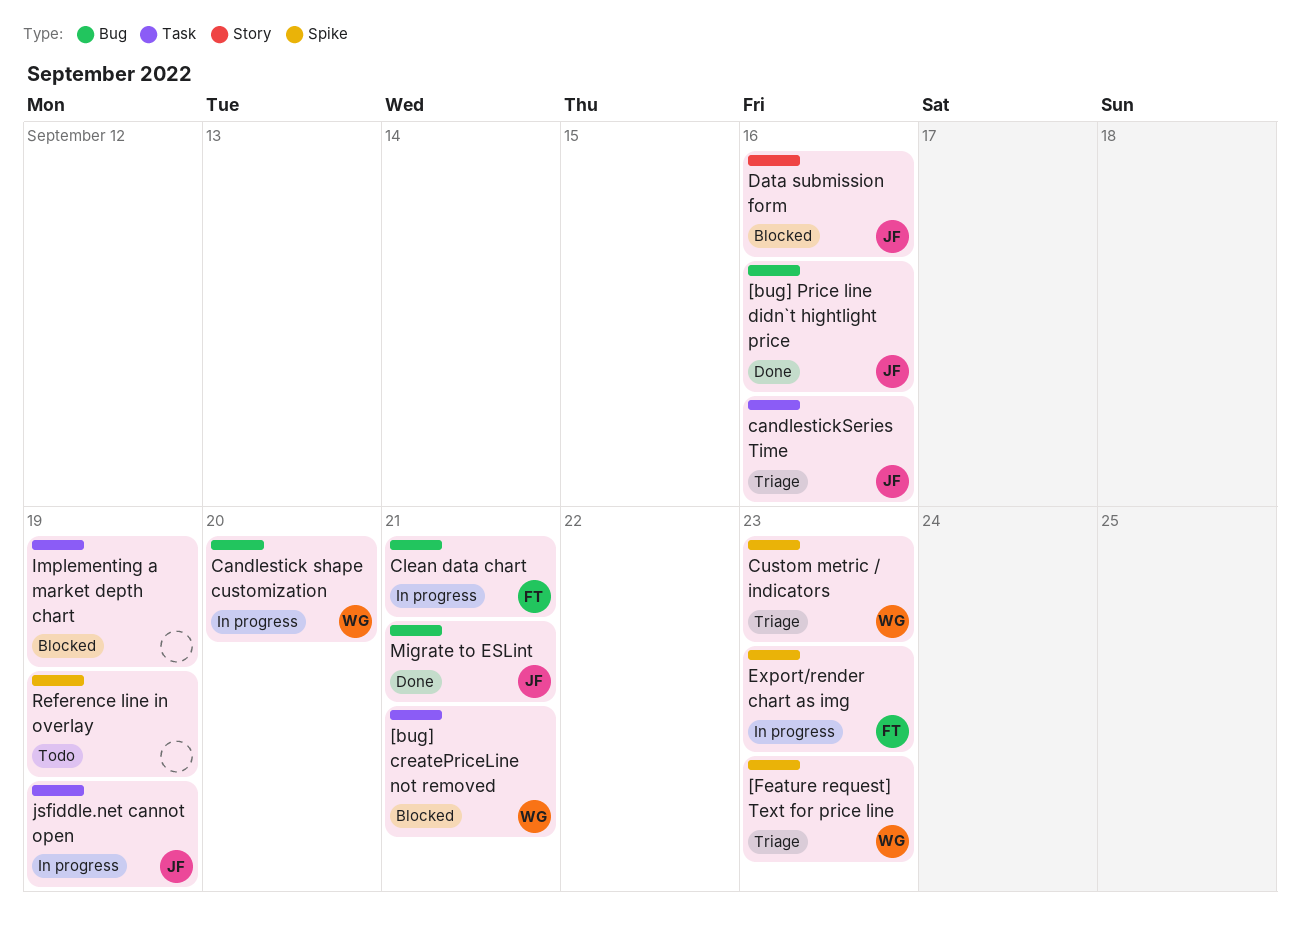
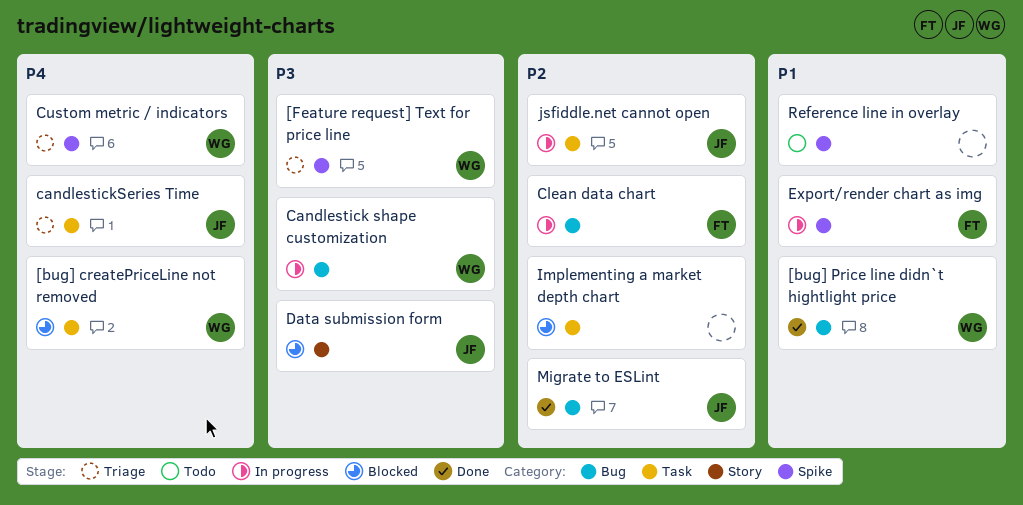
[bug] Price line didn`t hightlight price, owner: JF -> WG

